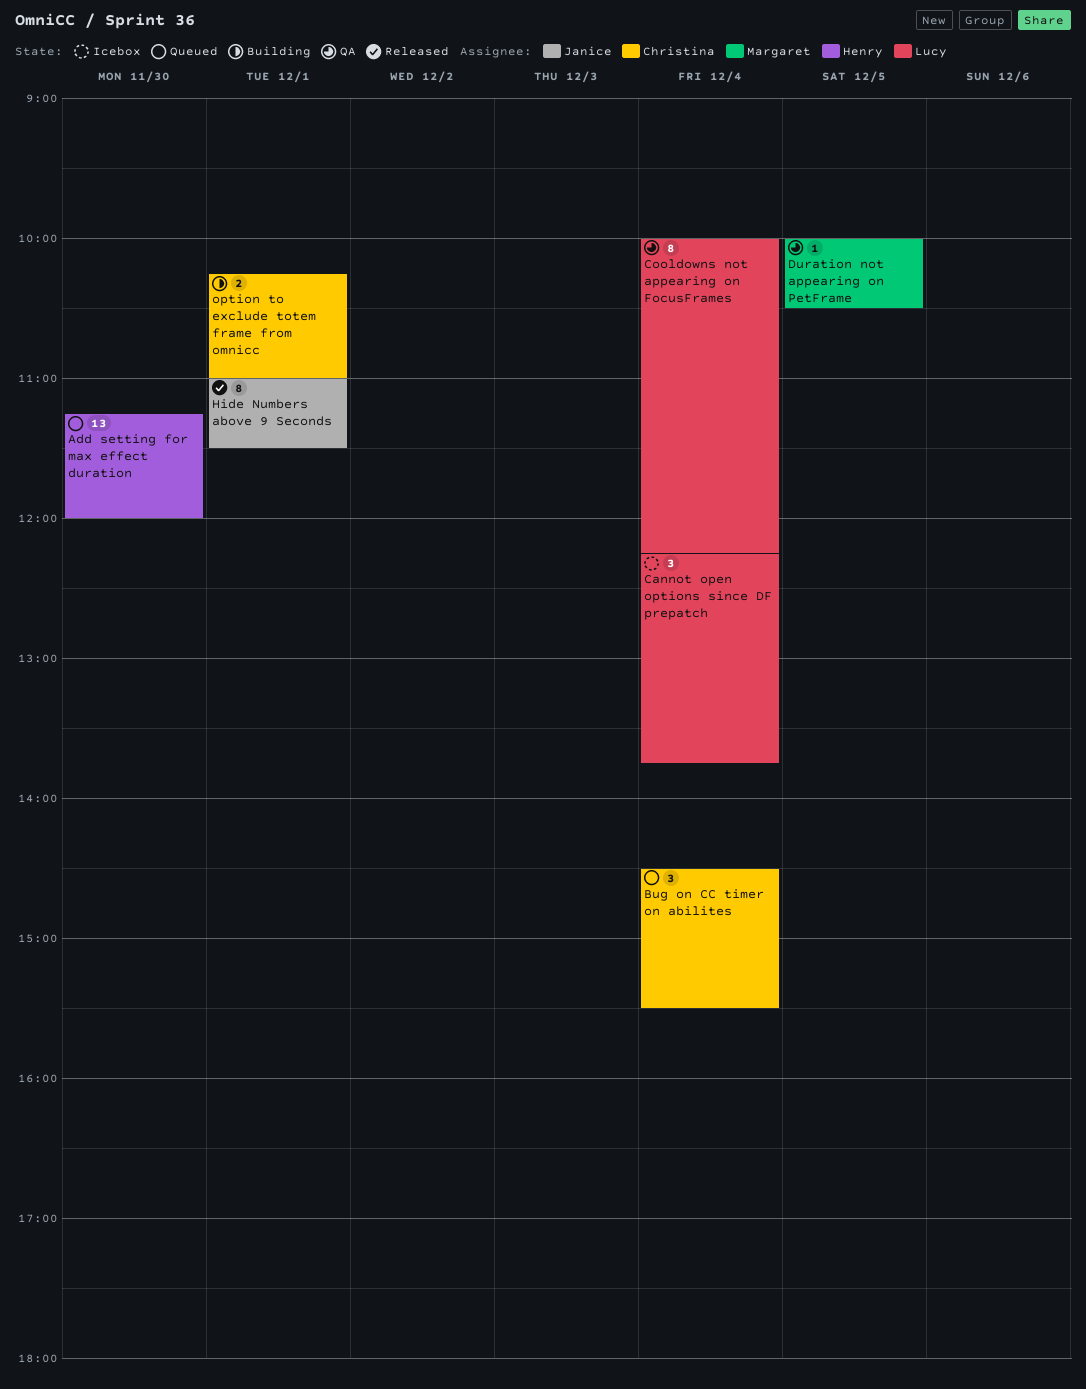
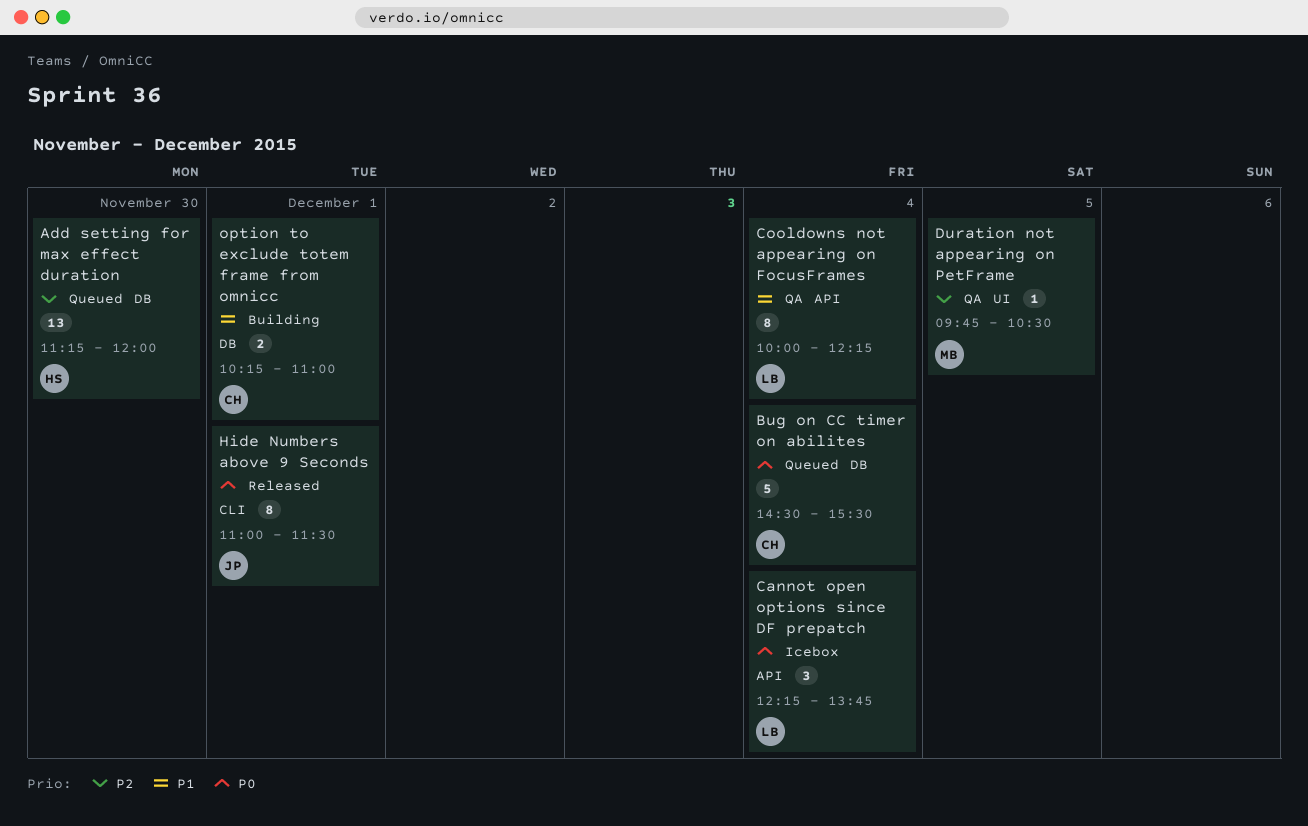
Bug on CC timer on abilites, estimate: 3 -> 5
Duration not appearing on PetFrame, begins: 10:00 -> 09:45

